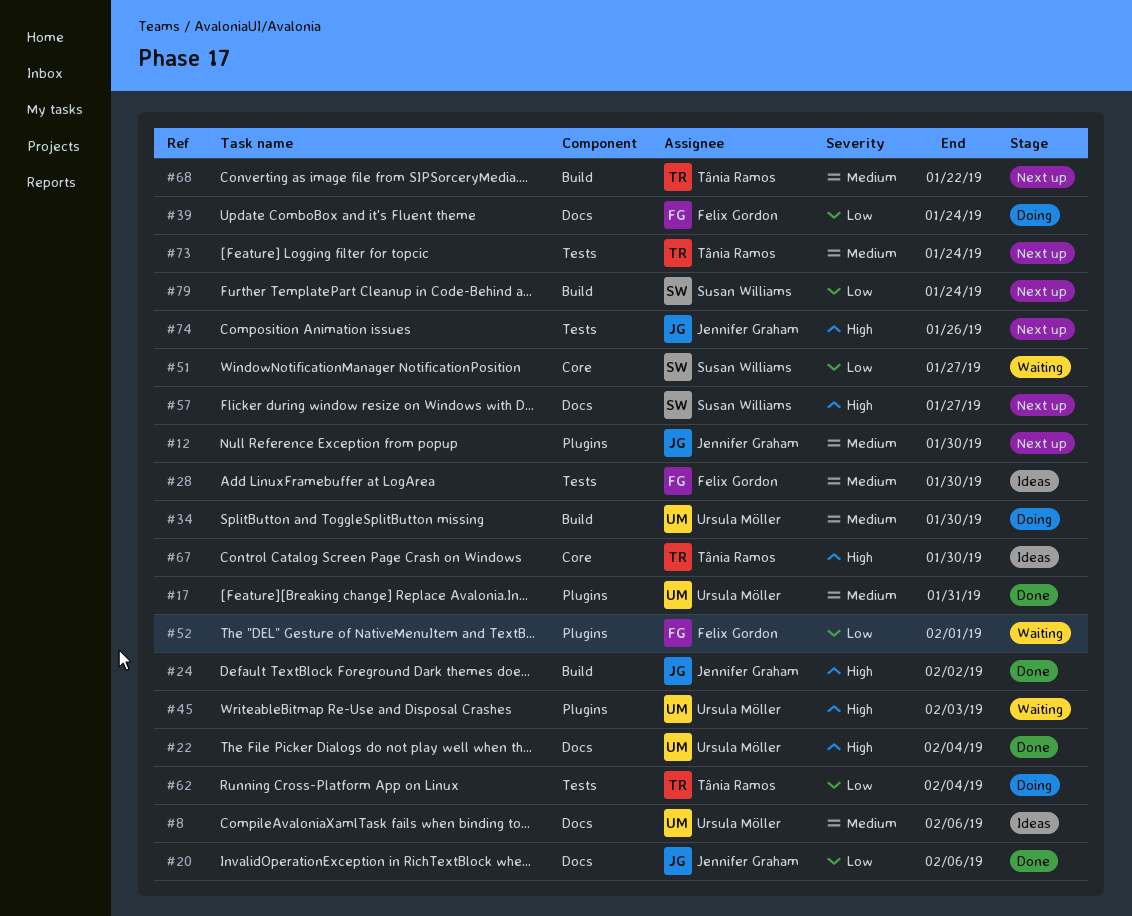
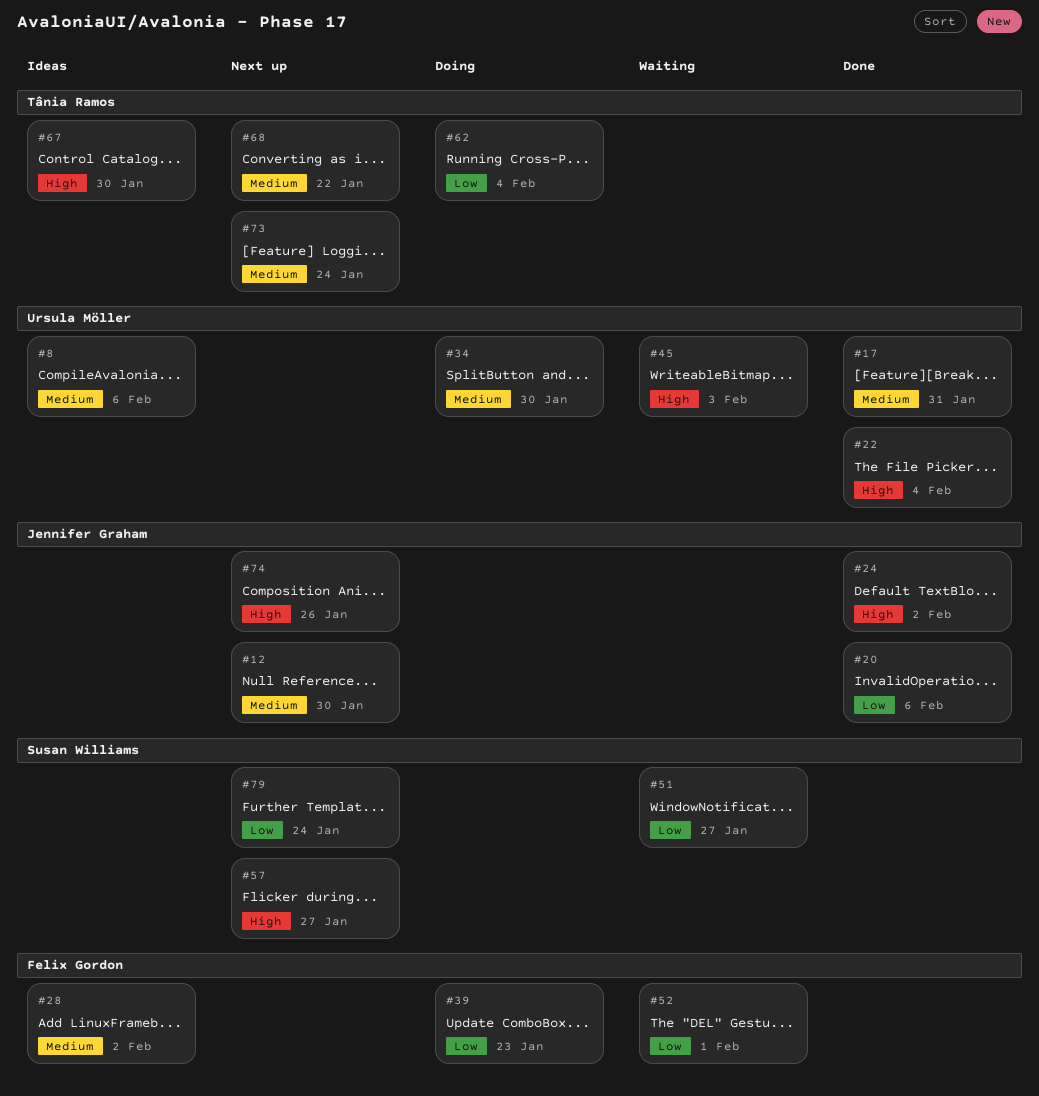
#28, due: Jan 30 -> Feb 2
#39, due: Jan 24 -> Jan 23

